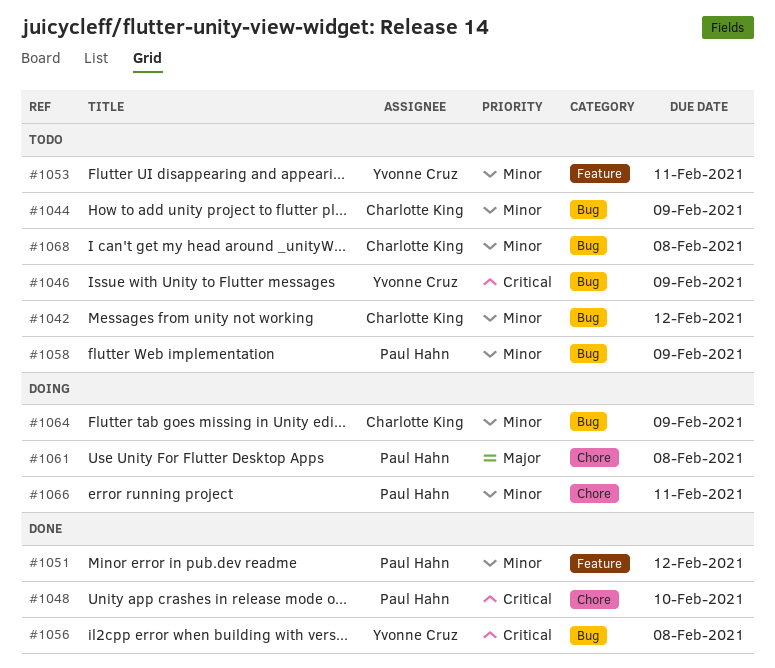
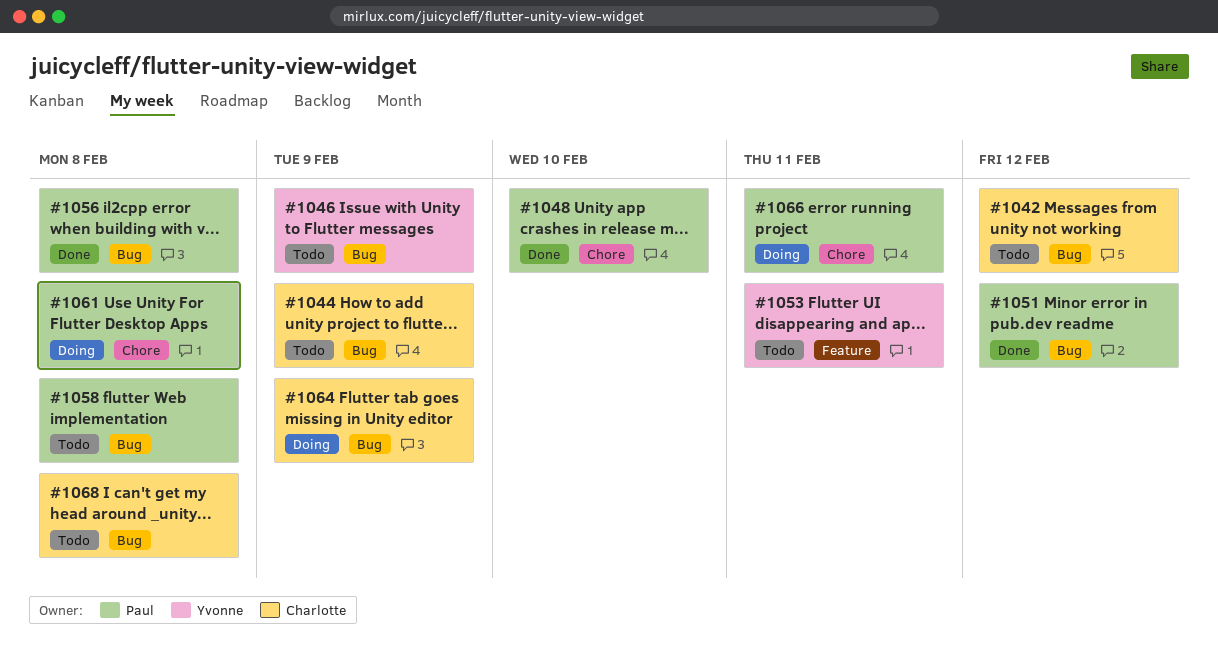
#1051, label: Feature -> Bug
#1056, owner: Yvonne Cruz -> Paul Hahn
#1058, due: Feb 9 -> Feb 8

